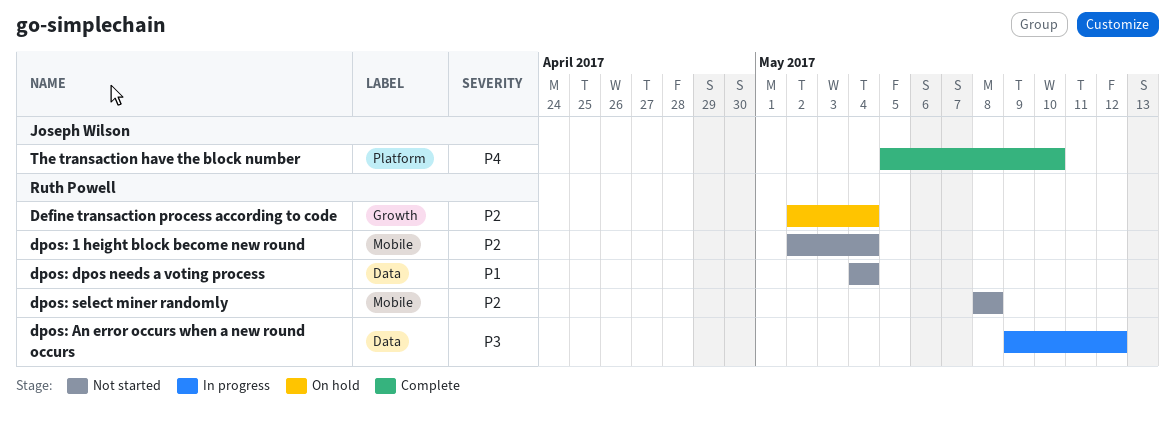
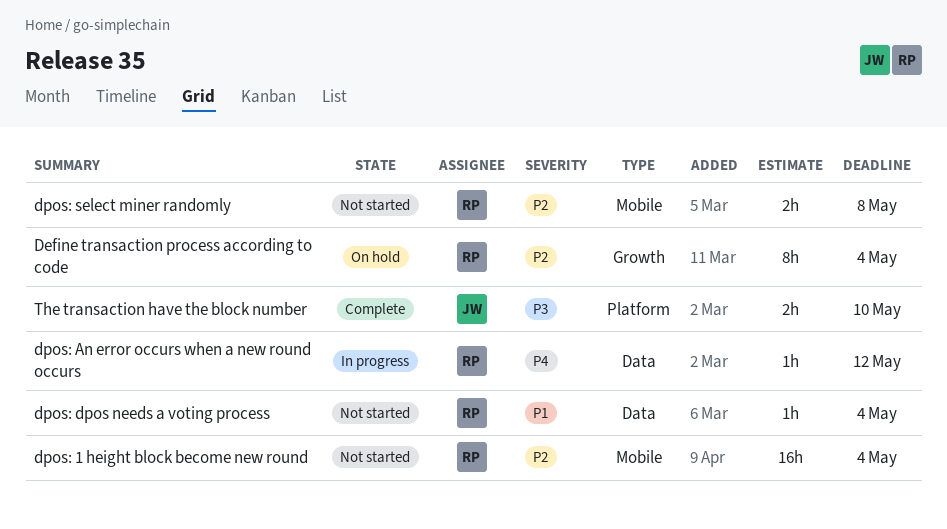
dpos: An error occurs when a new round occurs, priority: P3 -> P4
The transaction have the block number, priority: P4 -> P3

